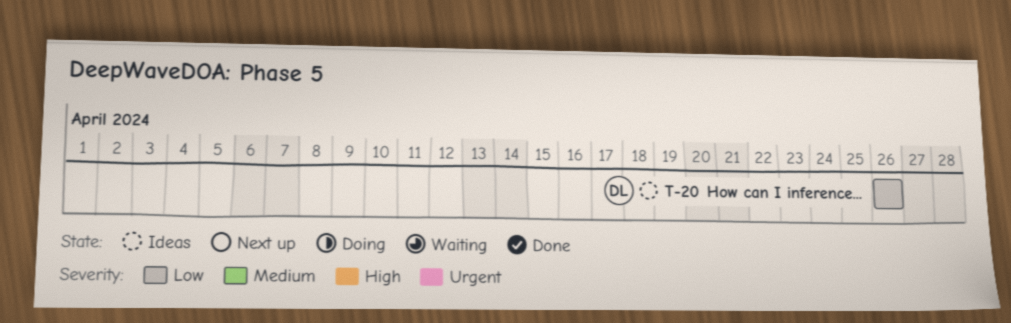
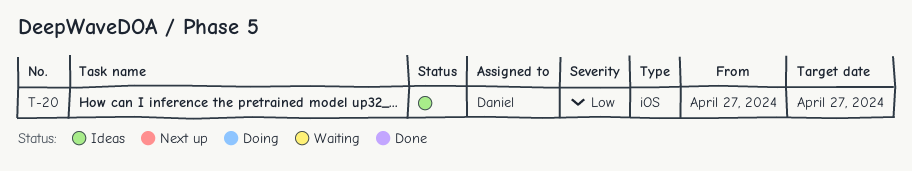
T-20, start: Apr 26 -> Apr 27
T-20, due: Apr 26 -> Apr 27

